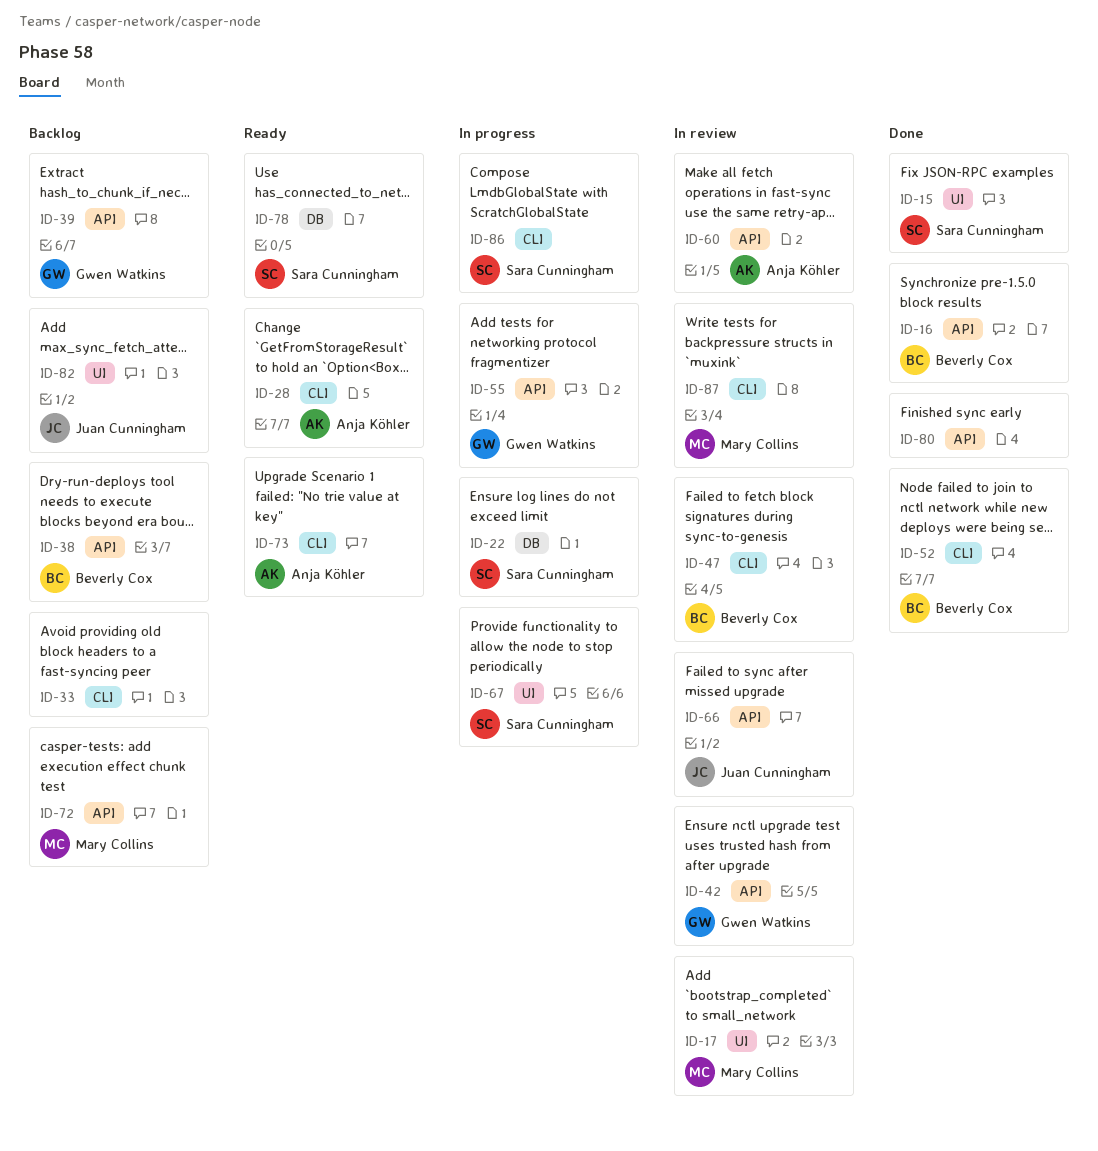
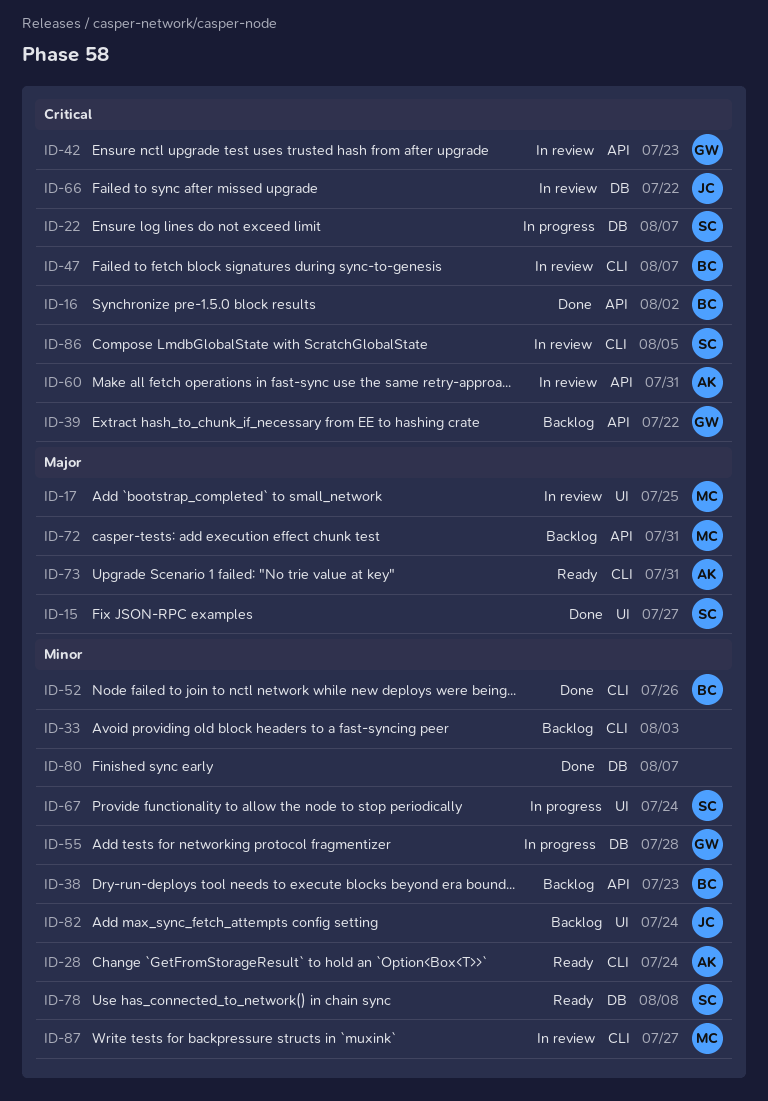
ID-55, label: API -> DB
ID-66, label: API -> DB
ID-80, label: API -> DB
ID-86, status: In progress -> In review

